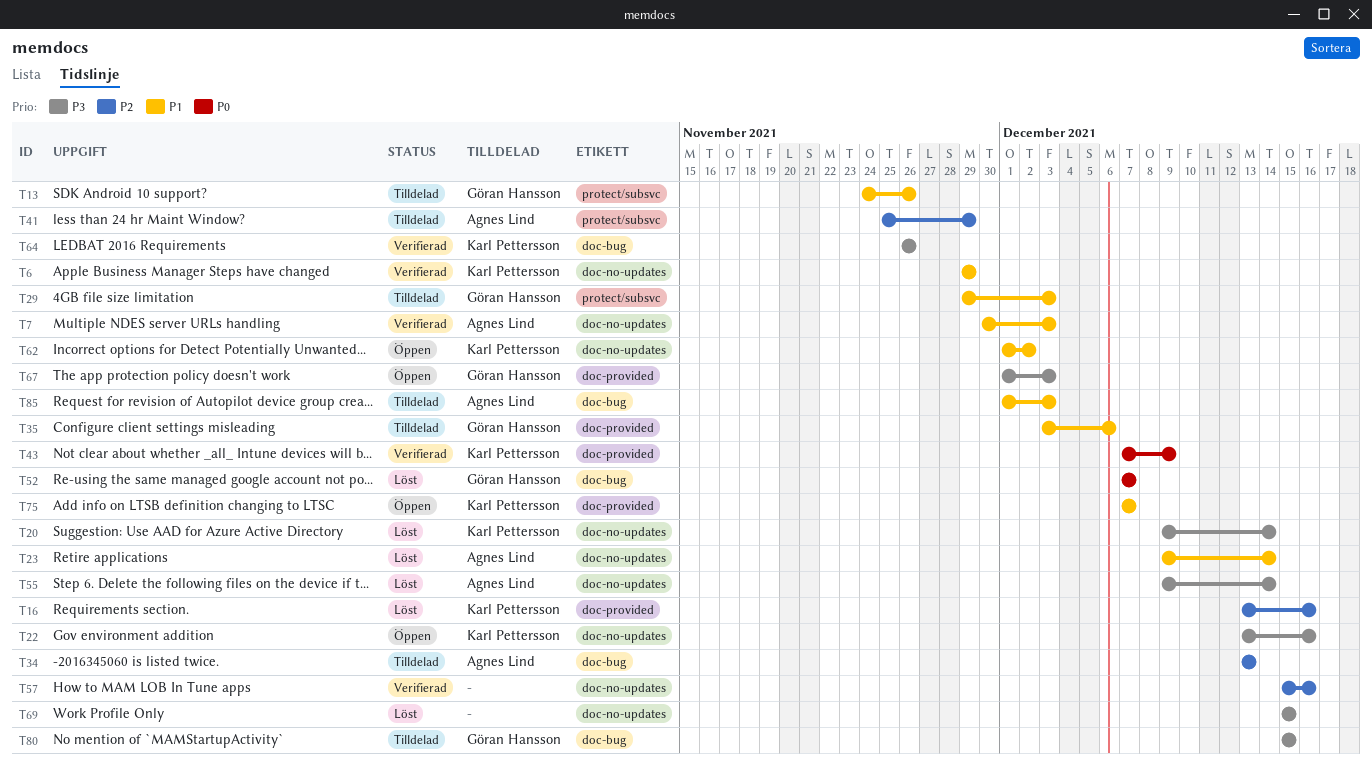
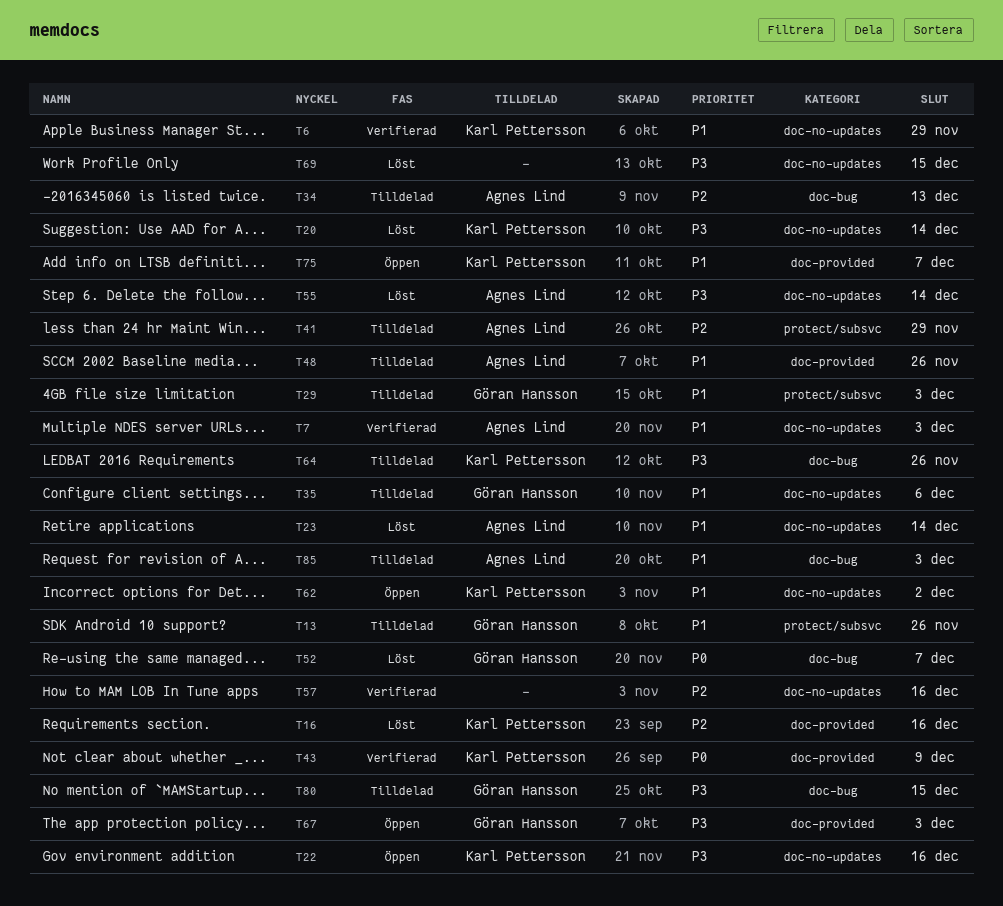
T35, label: doc-provided -> doc-no-updates
T48: none -> present
T64, status: Verifierad -> Tilldelad

